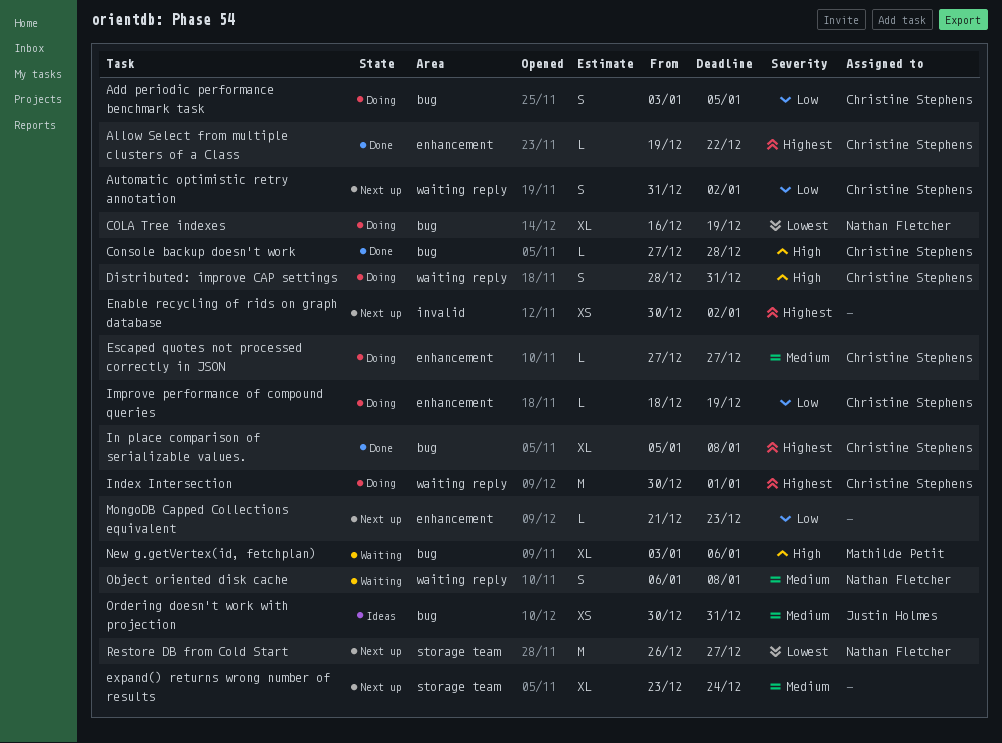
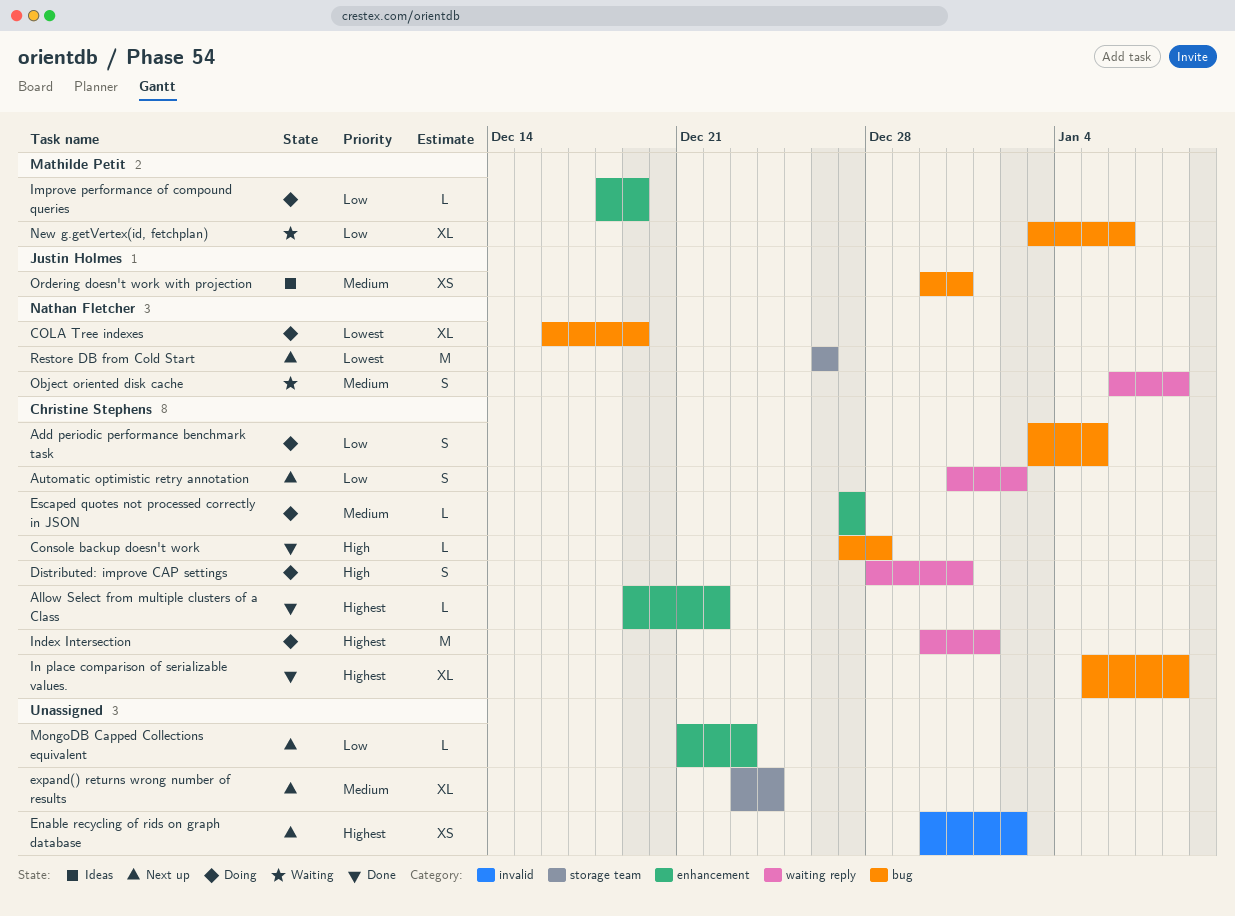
Improve performance of compound queries, owner: Christine Stephens -> Mathilde Petit
New g.getVertex(id, fetchplan), priority: High -> Low
Restore DB from Cold Start, due: Dec 27 -> Dec 26

